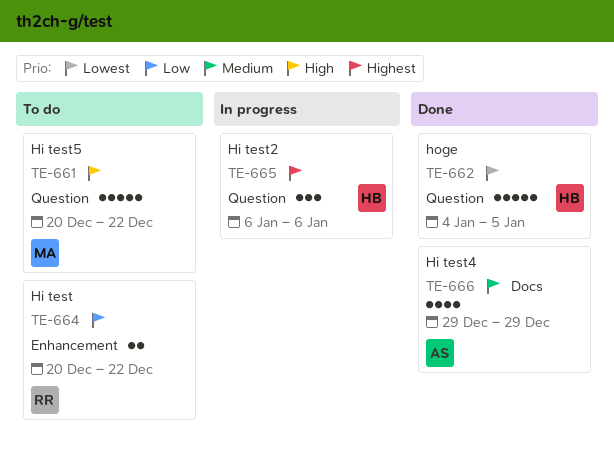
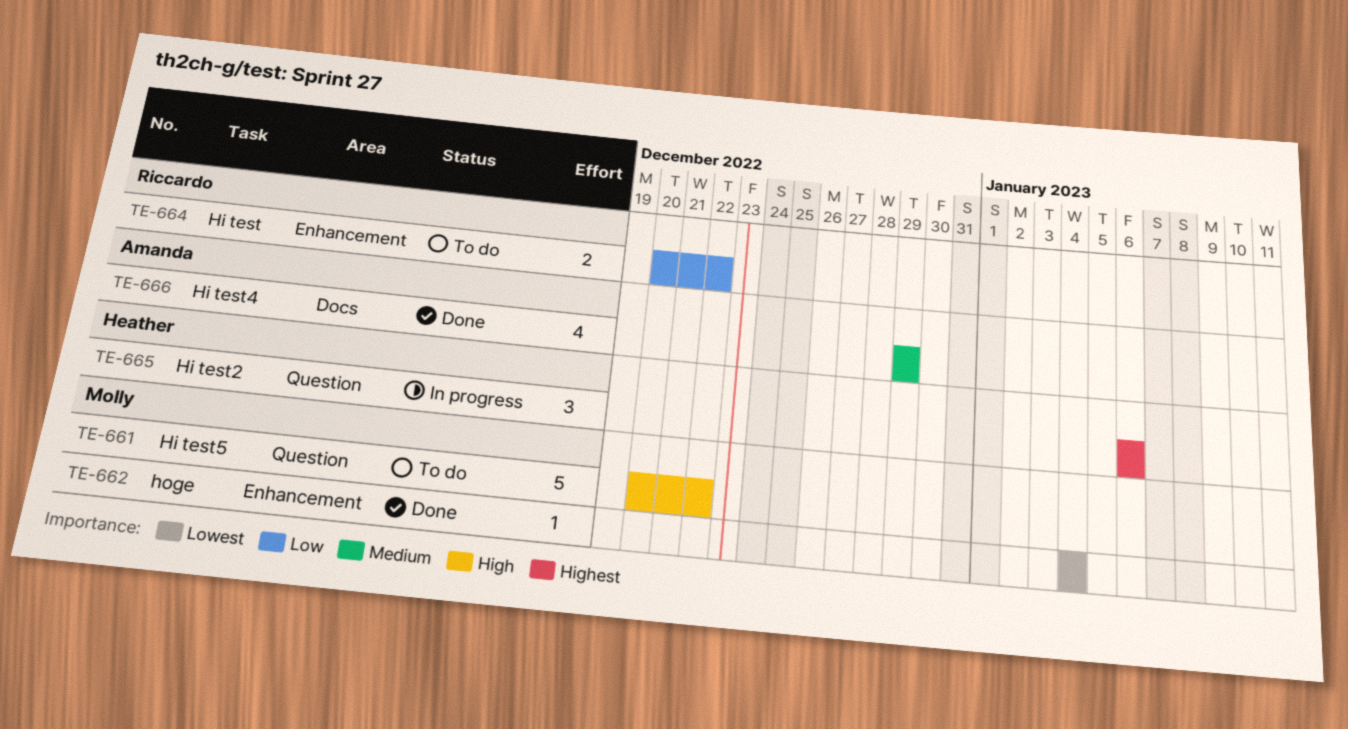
TE-662, owner: Heather -> Molly
TE-662, label: Question -> Enhancement
TE-662, estimate: 5 -> 1
TE-662, due: Jan 5 -> Jan 4

